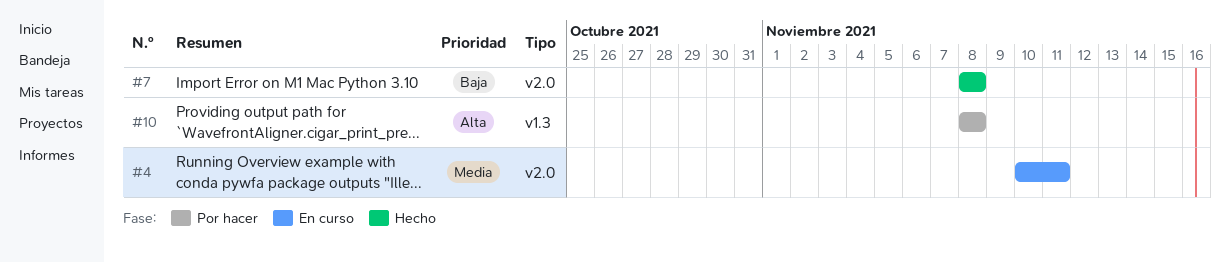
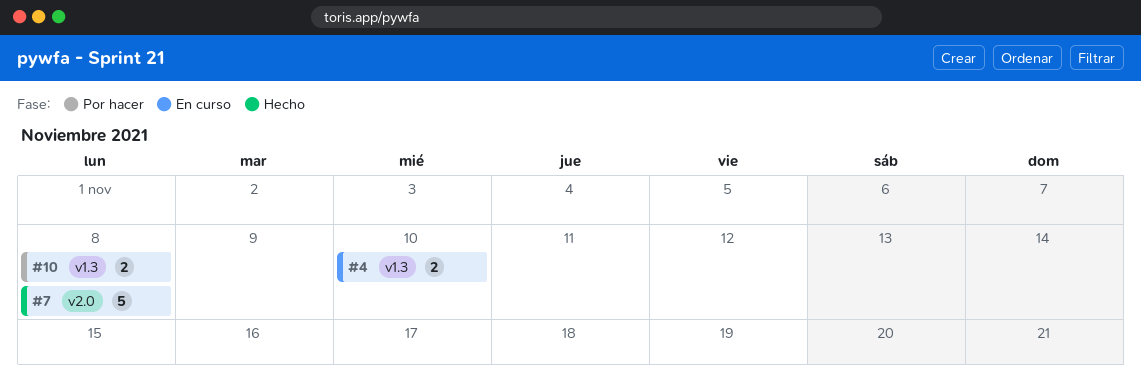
#4, label: v2.0 -> v1.3
#4, due: Nov 11 -> Nov 10

